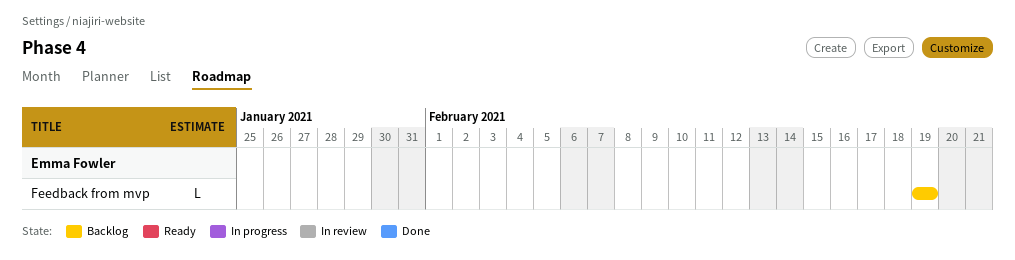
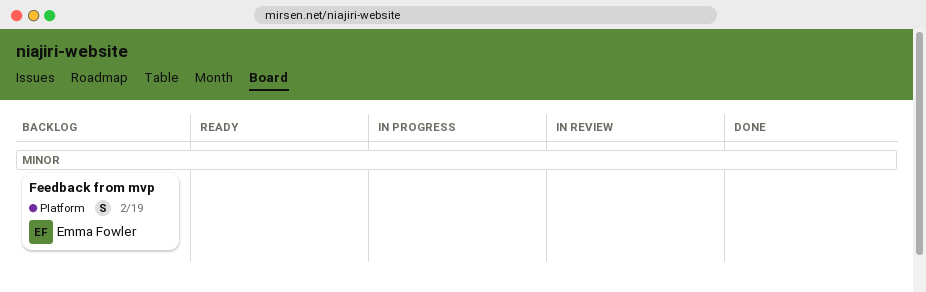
Feedback from mvp, estimate: L -> S

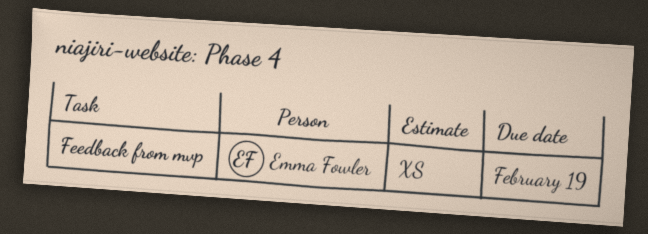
Feedback from mvp, estimate: S -> XS

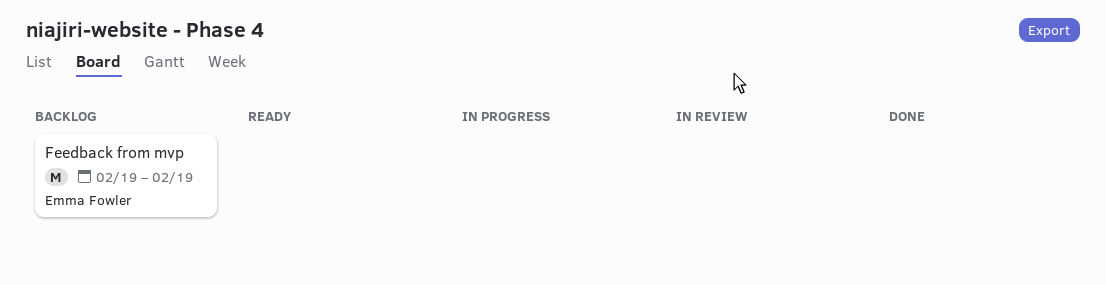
Feedback from mvp, estimate: XS -> M

